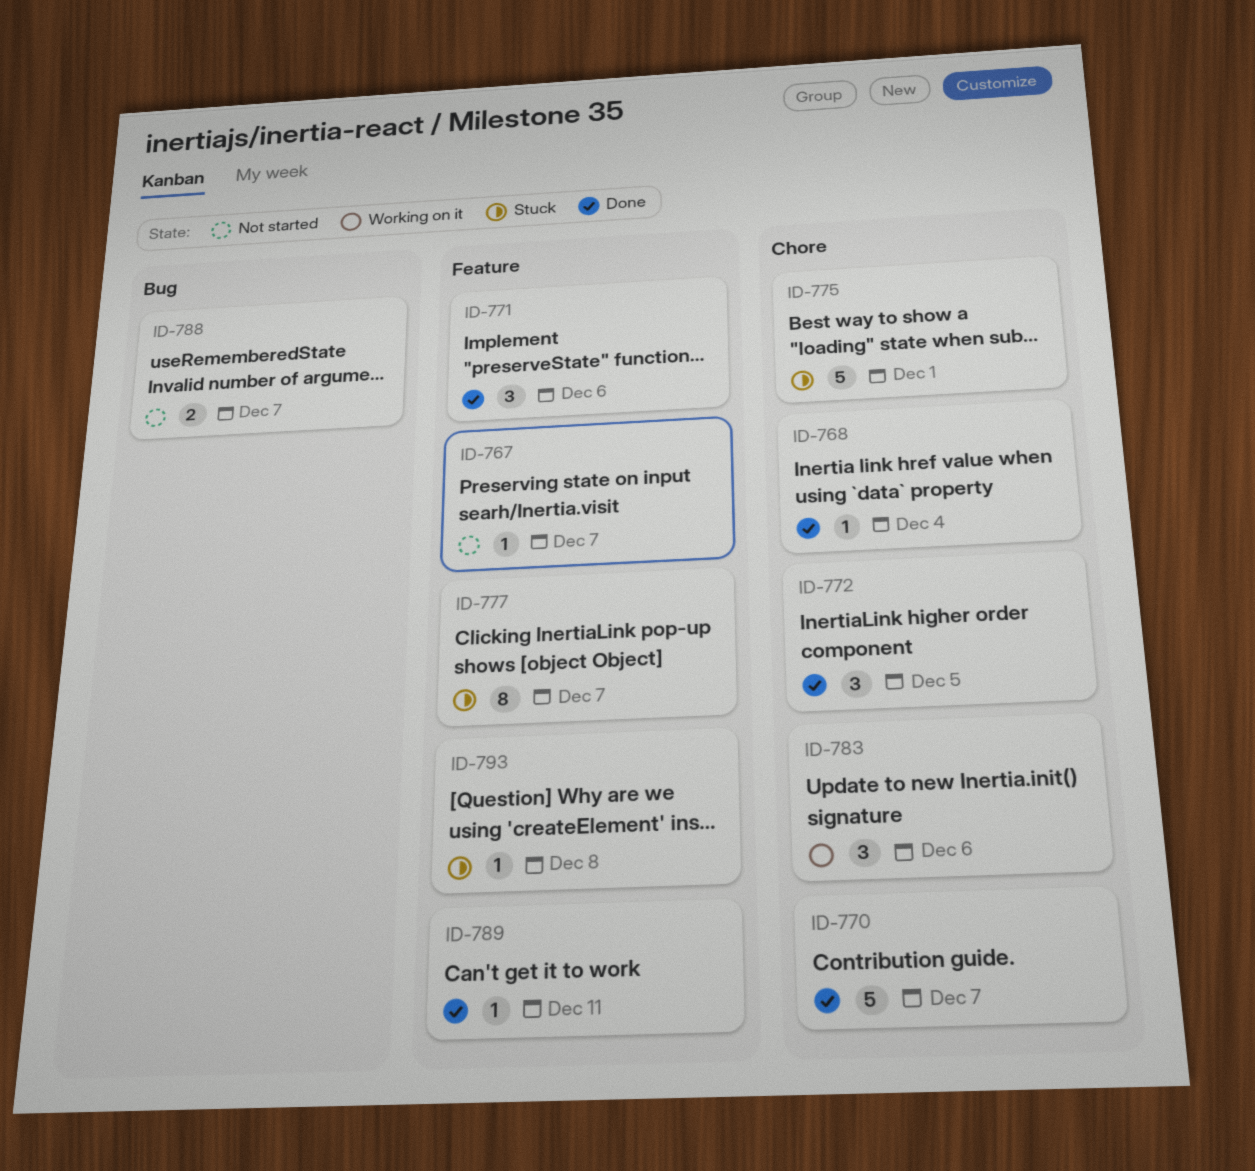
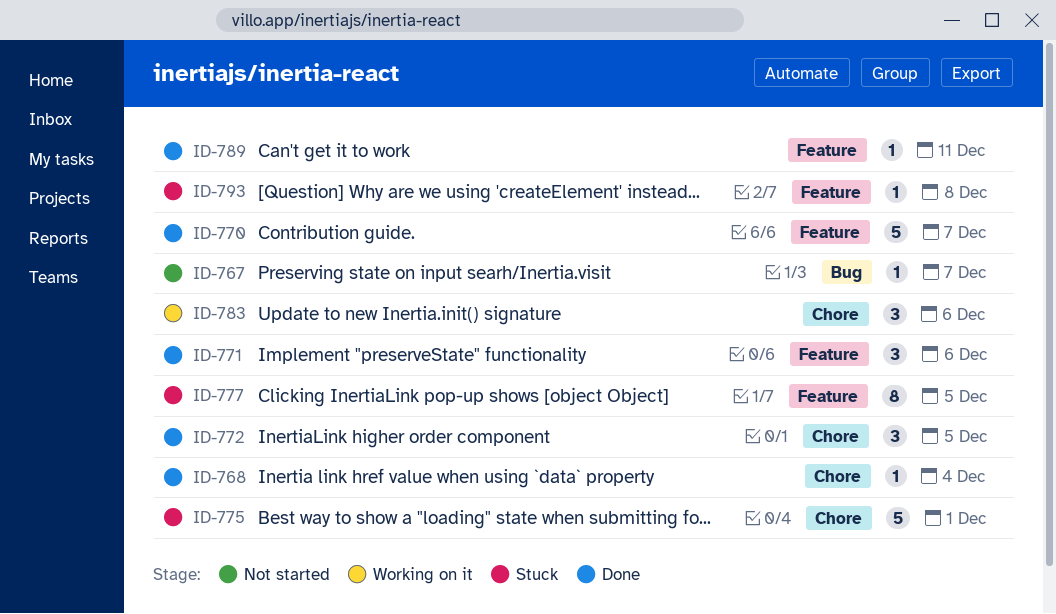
ID-767, label: Feature -> Bug
ID-770, label: Chore -> Feature
ID-777, due: Dec 7 -> Dec 5
ID-788: present -> none

